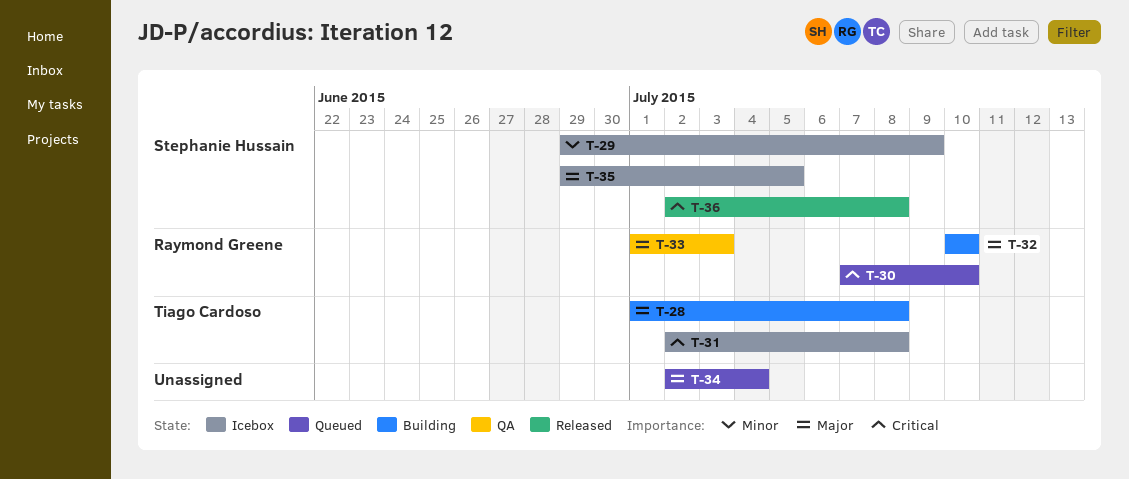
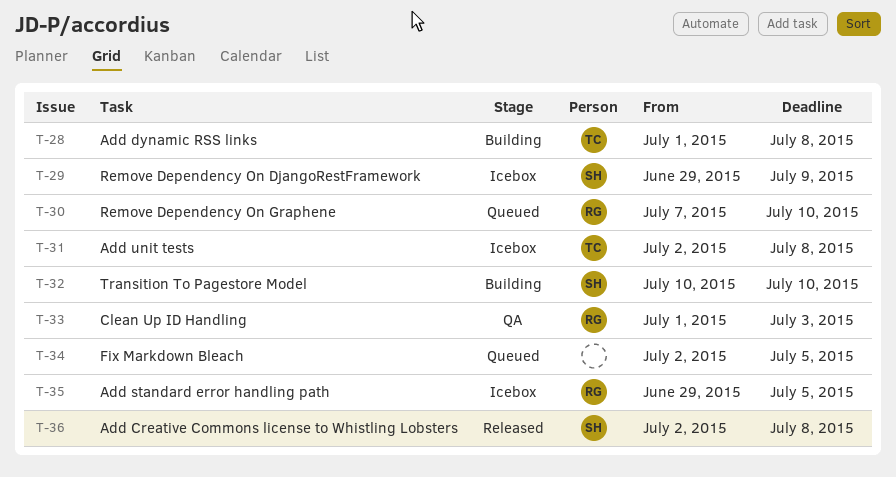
T-32, owner: Raymond Greene -> Stephanie Hussain
T-34, due: Jul 4 -> Jul 5
T-35, owner: Stephanie Hussain -> Raymond Greene

